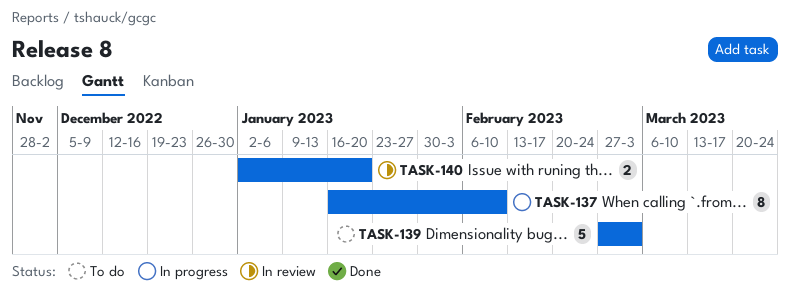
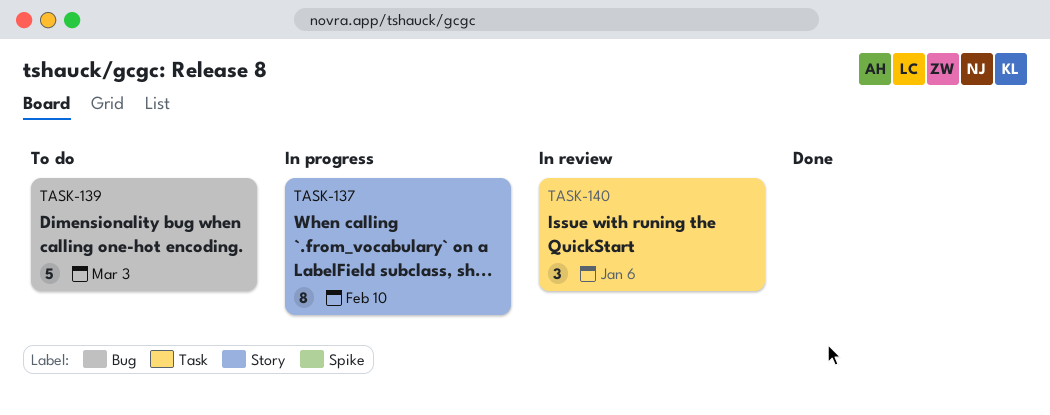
TASK-140, estimate: 2 -> 3
TASK-140, due: Jan 20 -> Jan 6

